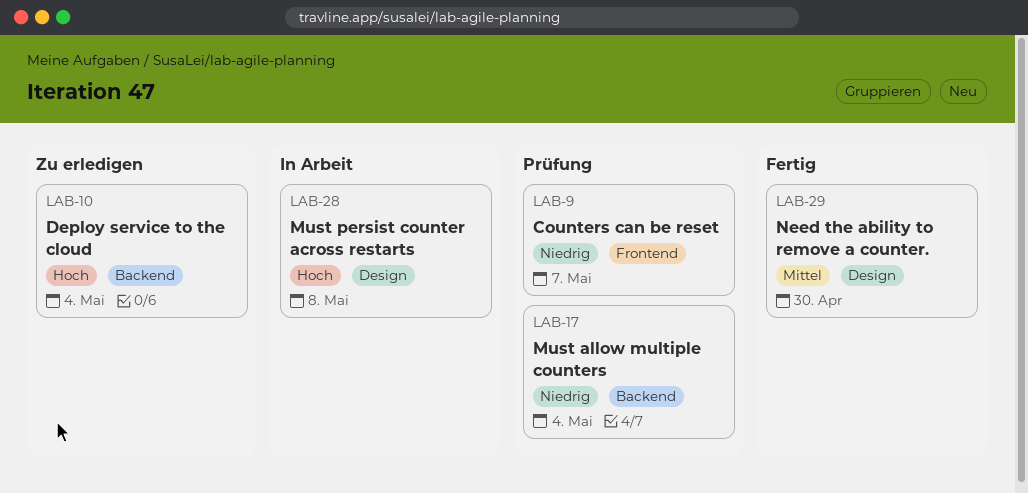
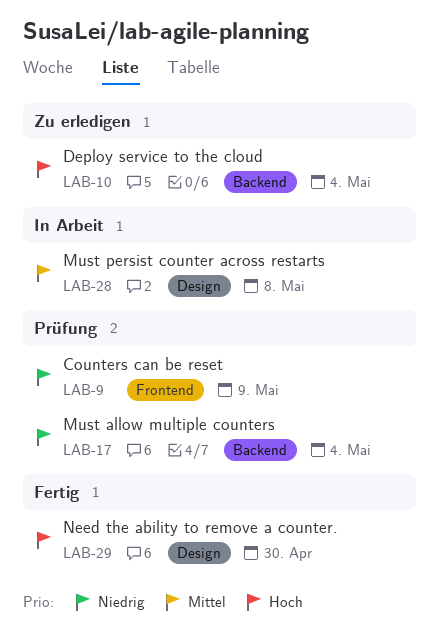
LAB-9, due: May 7 -> May 9
LAB-28, priority: Hoch -> Mittel
LAB-29, priority: Mittel -> Hoch

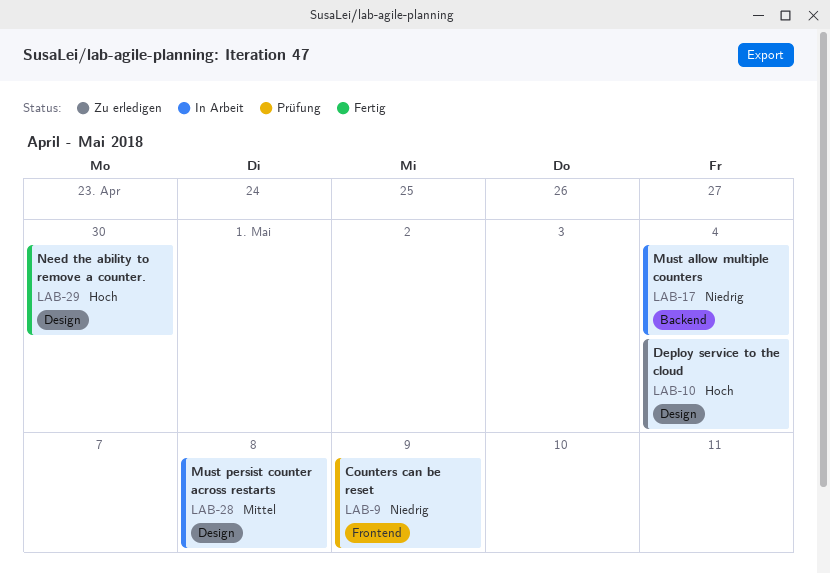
LAB-10, label: Backend -> Design
LAB-17, status: Prüfung -> In Arbeit

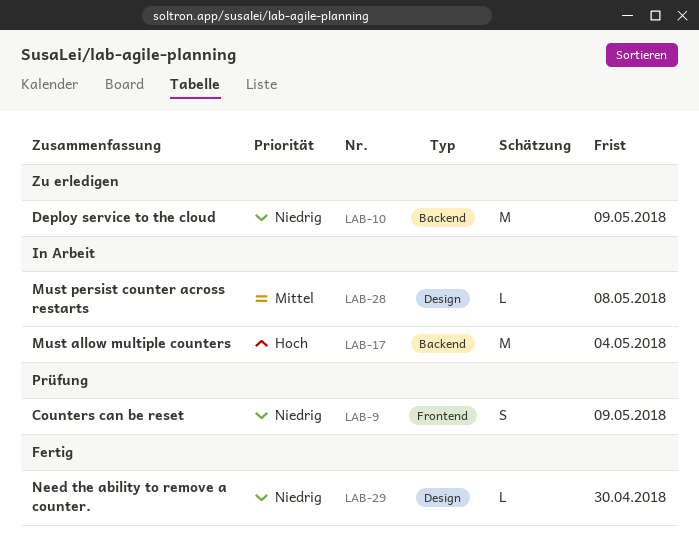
LAB-10, priority: Hoch -> Niedrig
LAB-10, label: Design -> Backend
LAB-10, due: May 4 -> May 9
LAB-17, priority: Niedrig -> Hoch
LAB-29, priority: Hoch -> Niedrig

